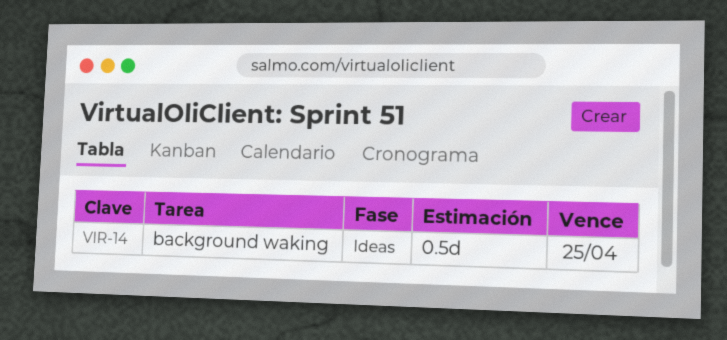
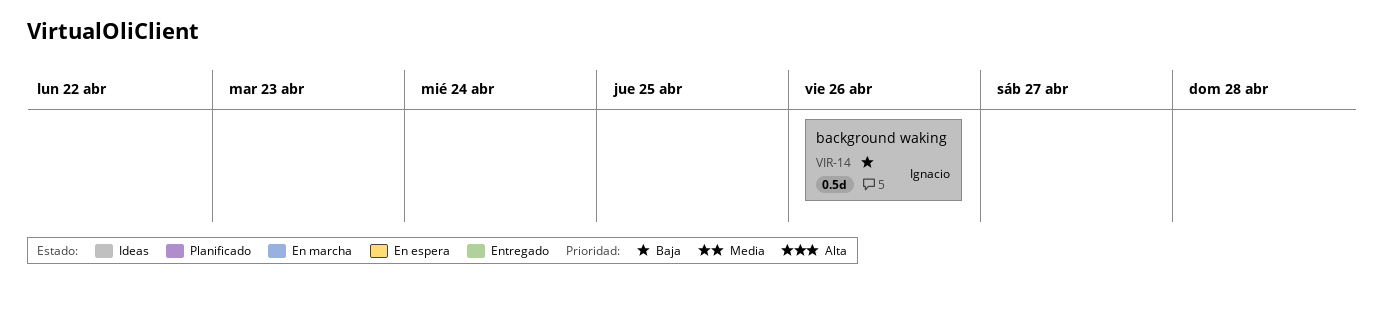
VIR-14, due: Apr 25 -> Apr 26

